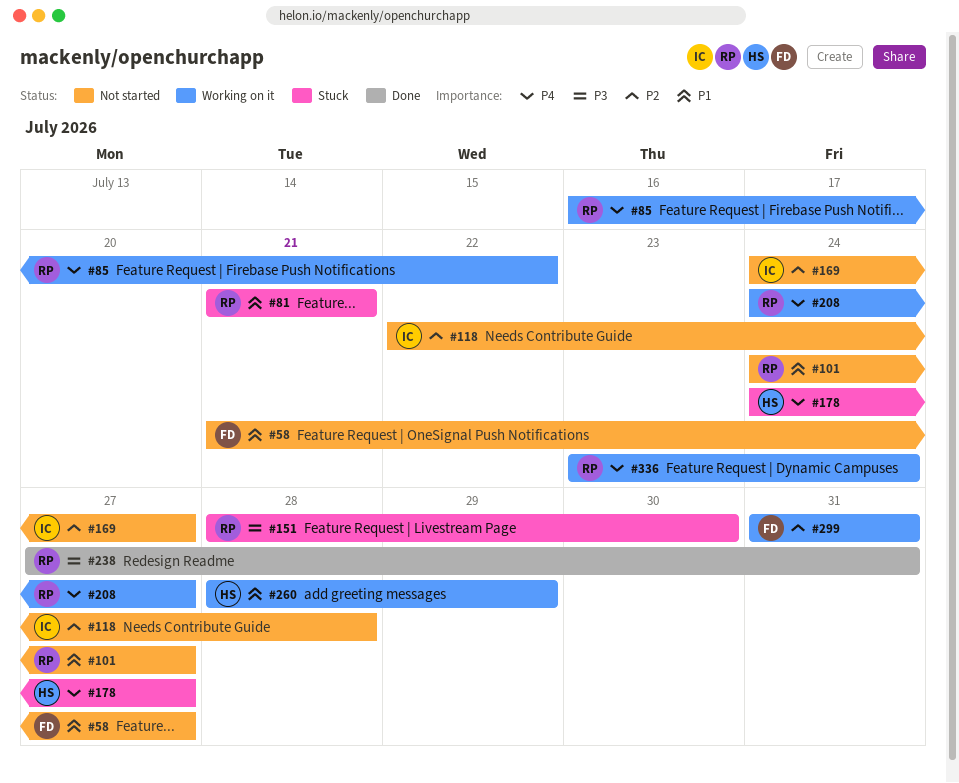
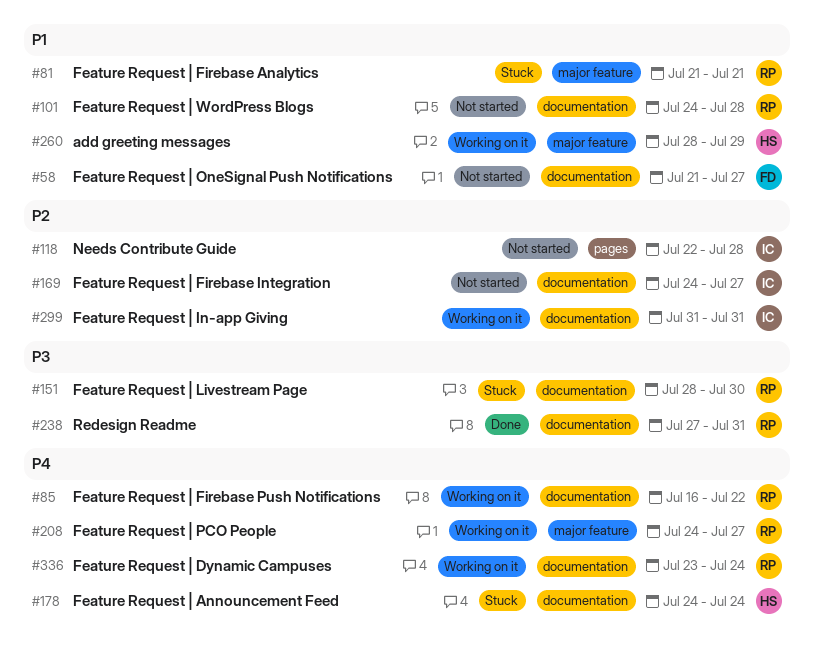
#101, due: Jul 27 -> Jul 28
#178, due: Jul 27 -> Jul 24
#299, owner: FD -> IC

